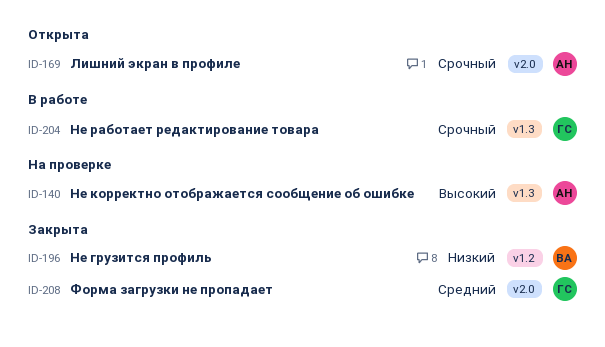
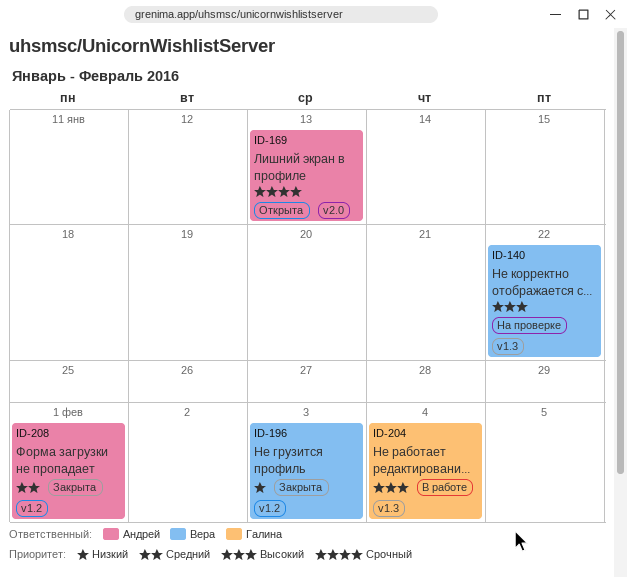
ID-140, owner: Андрей -> Вера
ID-204, priority: Срочный -> Высокий
ID-208, owner: Галина -> Андрей
ID-208, label: v2.0 -> v1.2

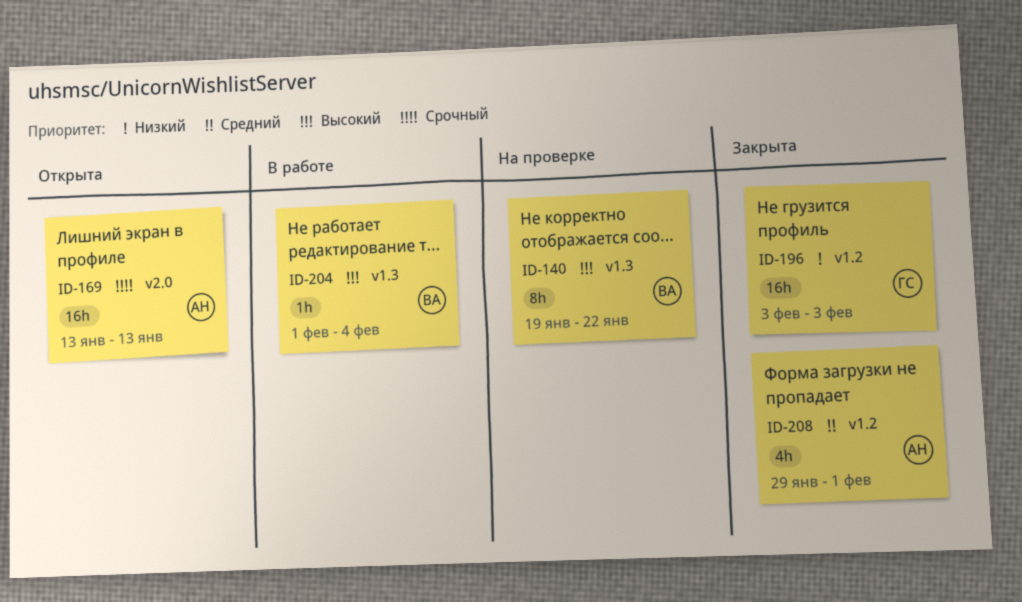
ID-196, owner: Вера -> Галина
ID-204, owner: Галина -> Вера

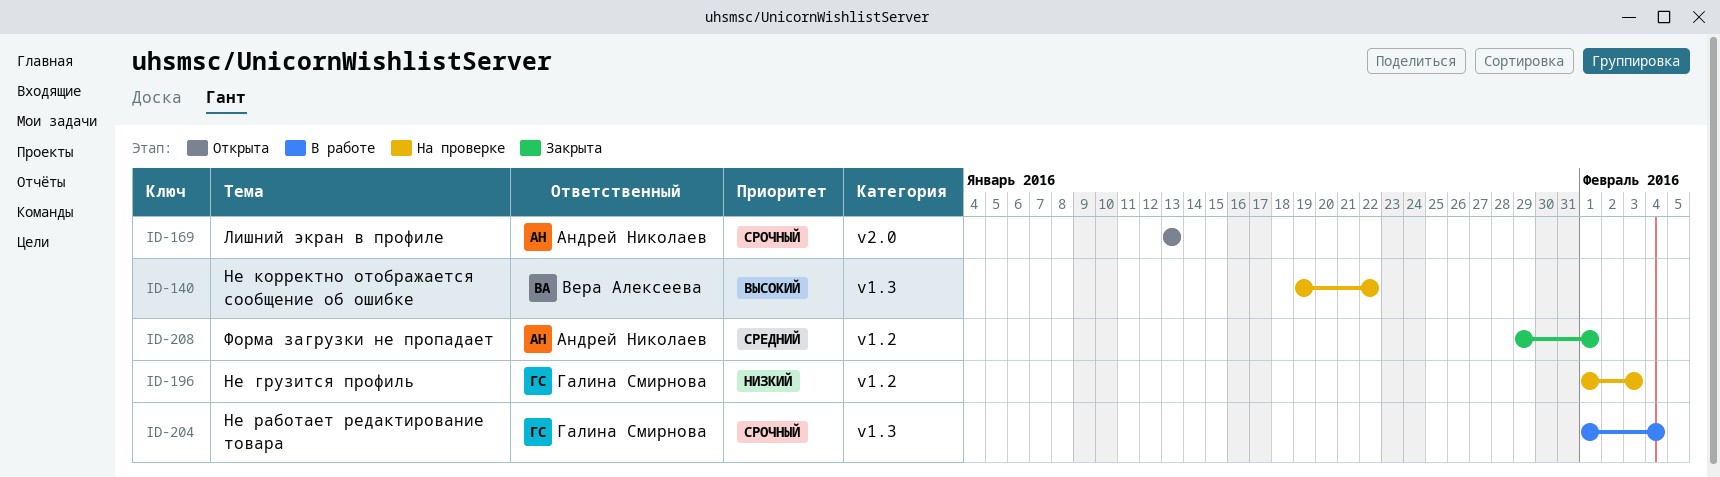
ID-196, status: Закрыта -> На проверке
ID-196, start: Feb 3 -> Feb 1
ID-204, owner: Вера Алексеева -> Галина Смирнова
ID-204, priority: Высокий -> Срочный

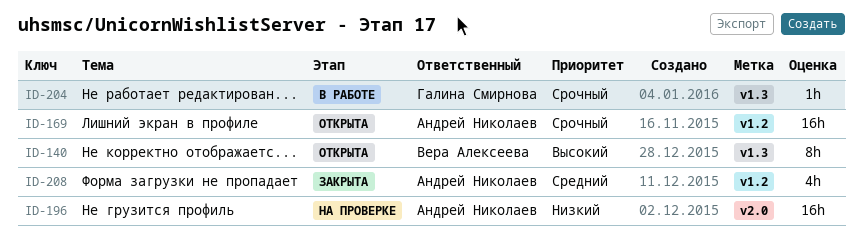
ID-140, status: На проверке -> Открыта
ID-169, label: v2.0 -> v1.2
ID-196, owner: Галина Смирнова -> Андрей Николаев
ID-196, label: v1.2 -> v2.0

